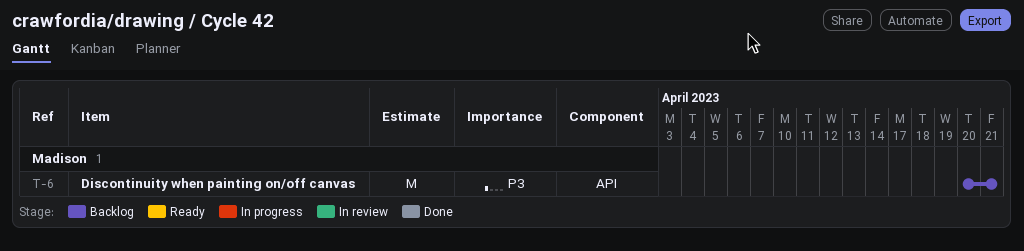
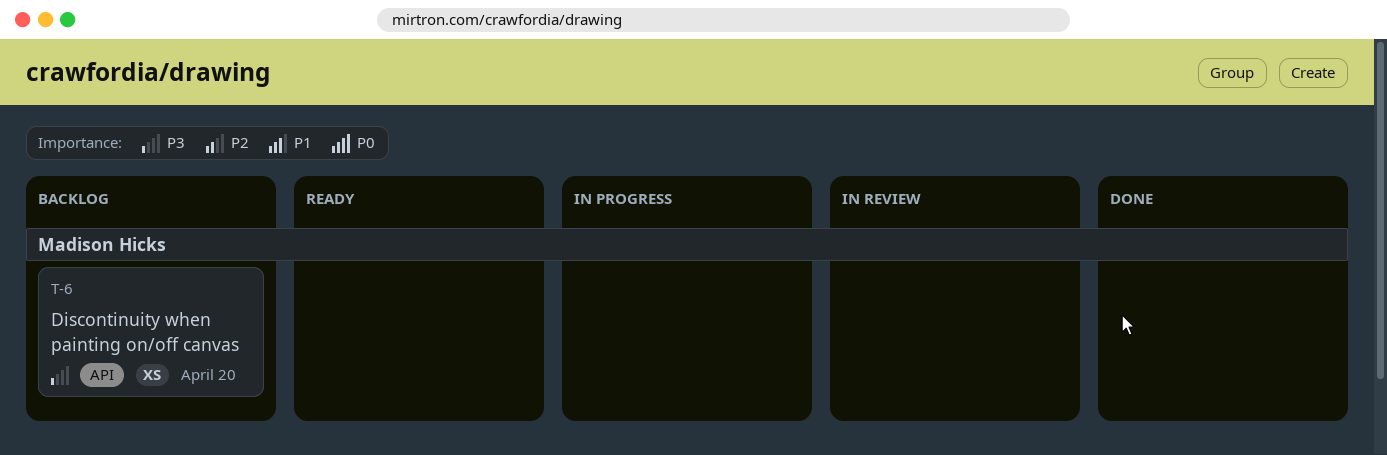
T-6, estimate: M -> XS
T-6, due: Apr 21 -> Apr 20

